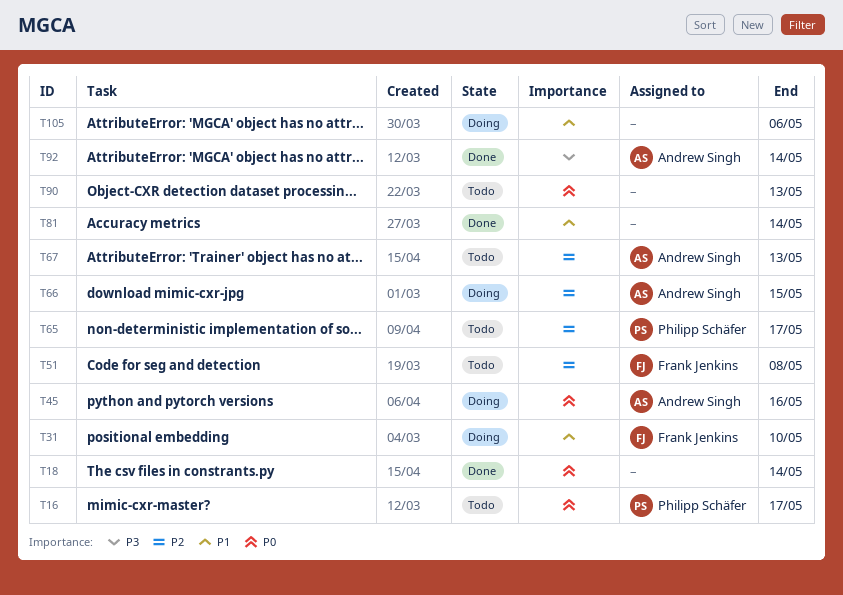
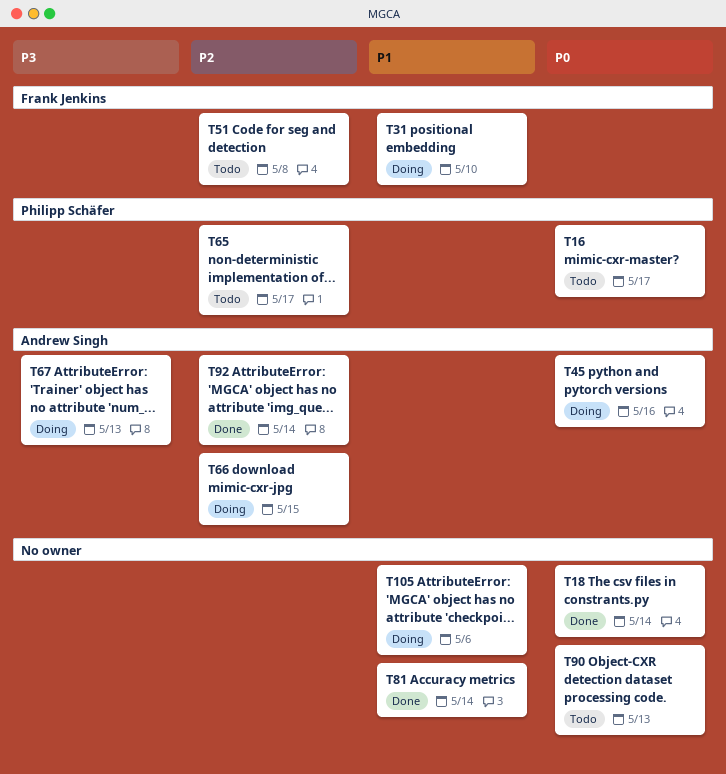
T67, status: Todo -> Doing
T67, priority: P2 -> P3
T92, priority: P3 -> P2

